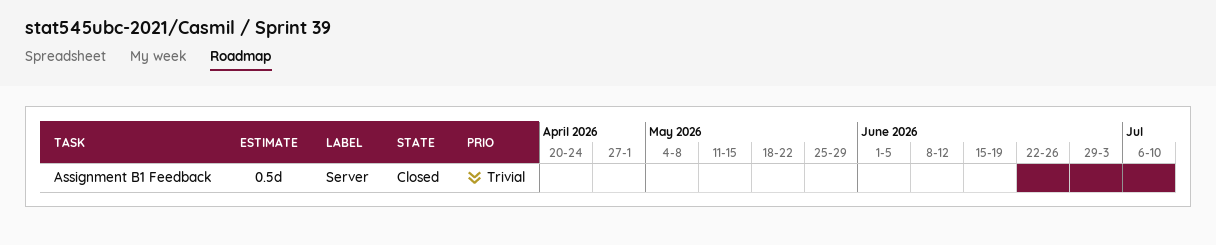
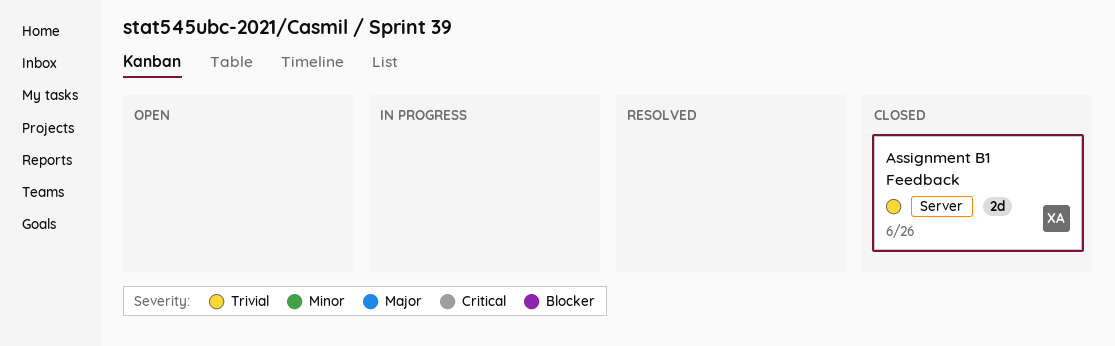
Assignment B1 Feedback, estimate: 0.5d -> 2d
Assignment B1 Feedback, due: Jul 10 -> Jun 26

